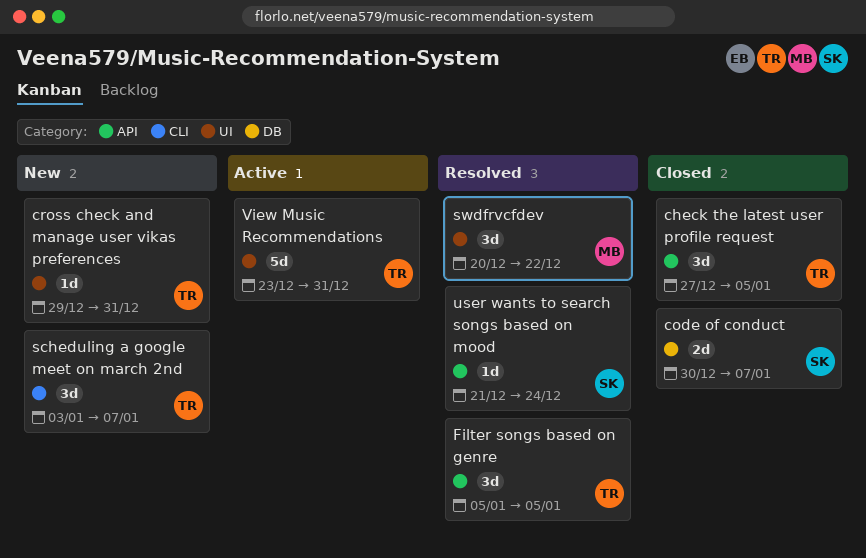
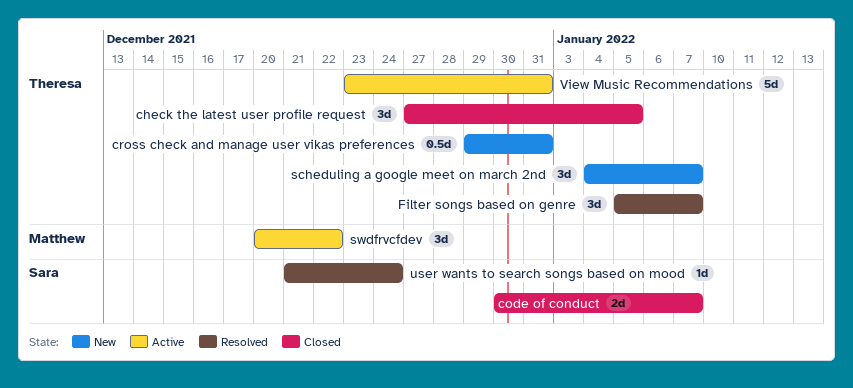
cross check and manage user vikas preferences, estimate: 1d -> 0.5d
Filter songs based on genre, due: Jan 5 -> Jan 7
scheduling a google meet on march 2nd, start: Jan 3 -> Jan 4
swdfrvcfdev, status: Resolved -> Active

